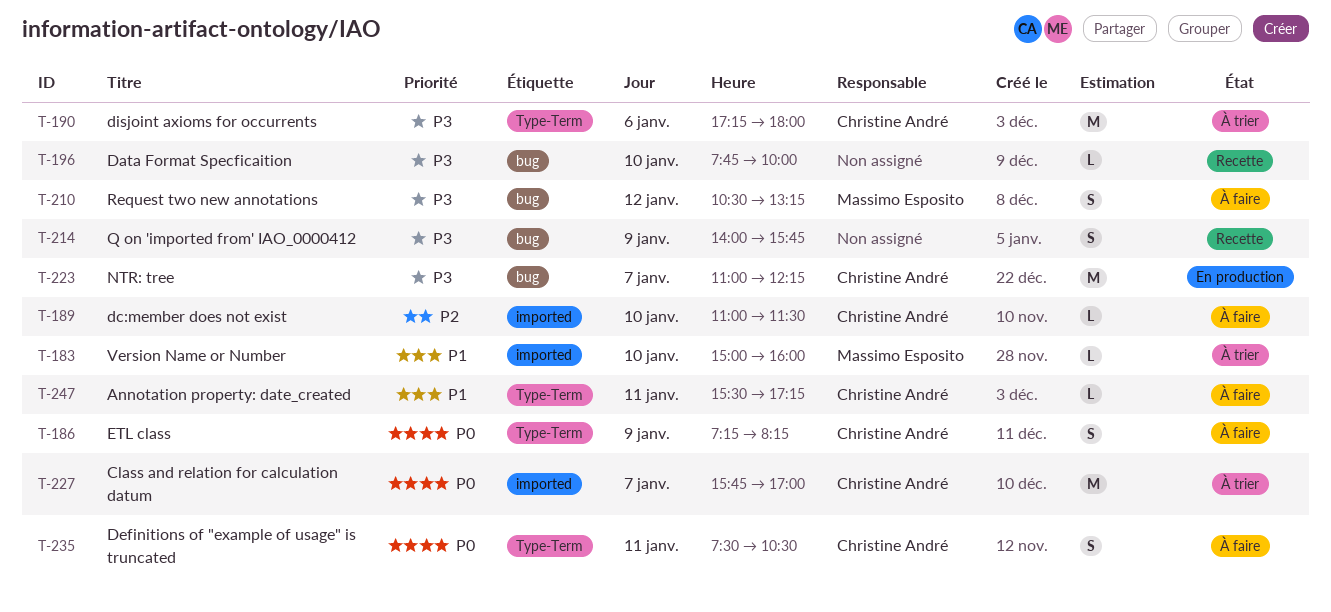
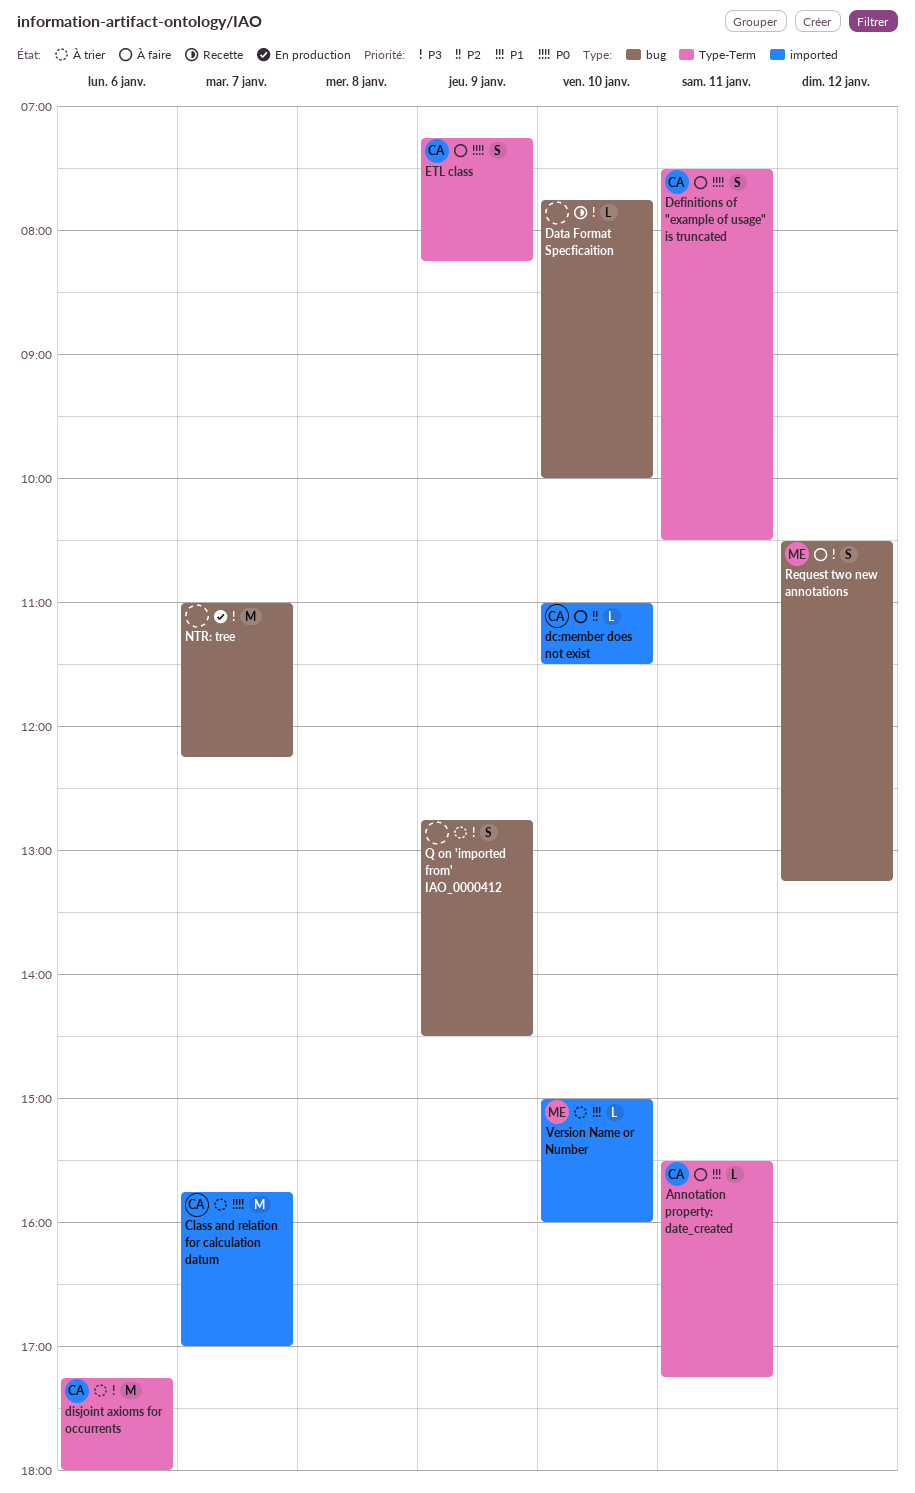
NTR: tree, owner: Christine André -> none
Q on 'imported from' IAO_0000412, status: Recette -> À trier
Q on 'imported from' IAO_0000412, begins: 14:00 -> 12:45
Q on 'imported from' IAO_0000412, ends: 15:45 -> 14:30

